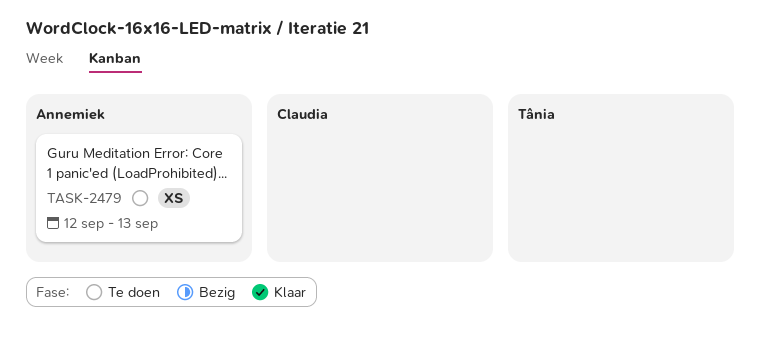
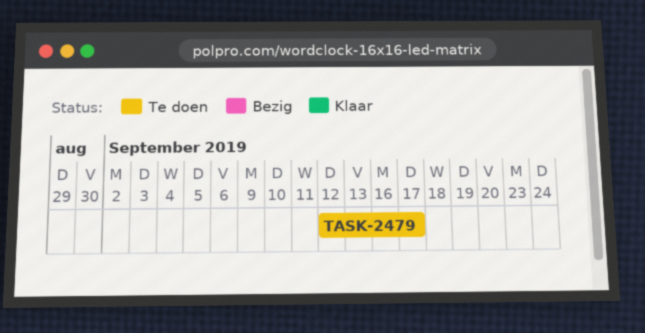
TASK-2479, due: Sep 13 -> Sep 17

